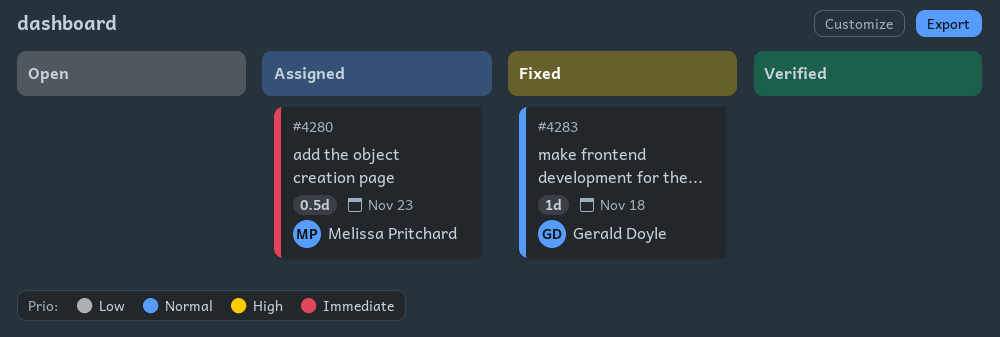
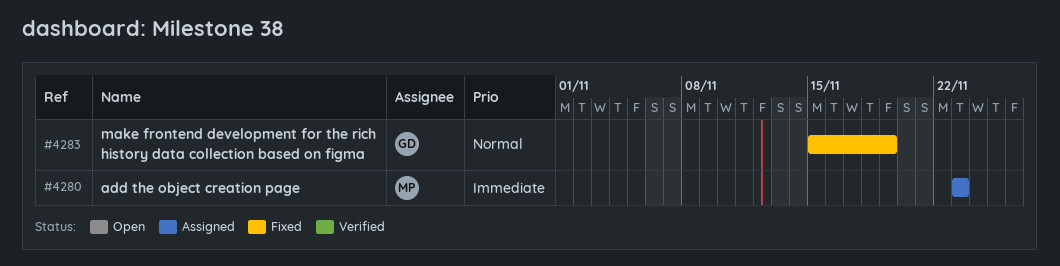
#4283, due: Nov 18 -> Nov 19

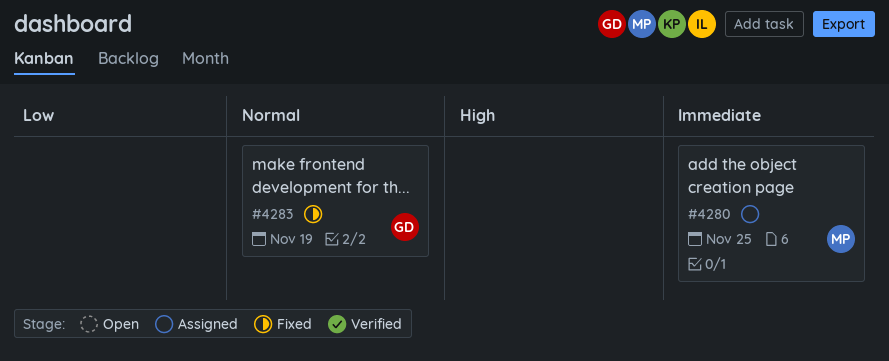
#4280, due: Nov 23 -> Nov 25

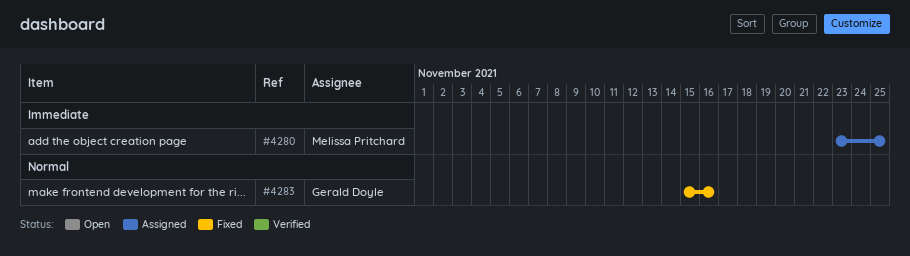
#4283, due: Nov 19 -> Nov 16

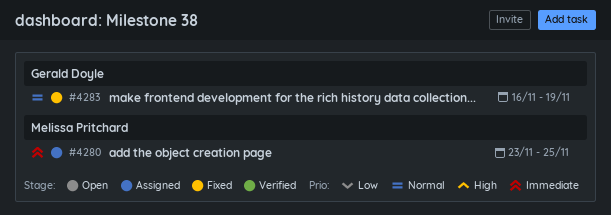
#4283, start: Nov 15 -> Nov 16
#4283, due: Nov 16 -> Nov 19

